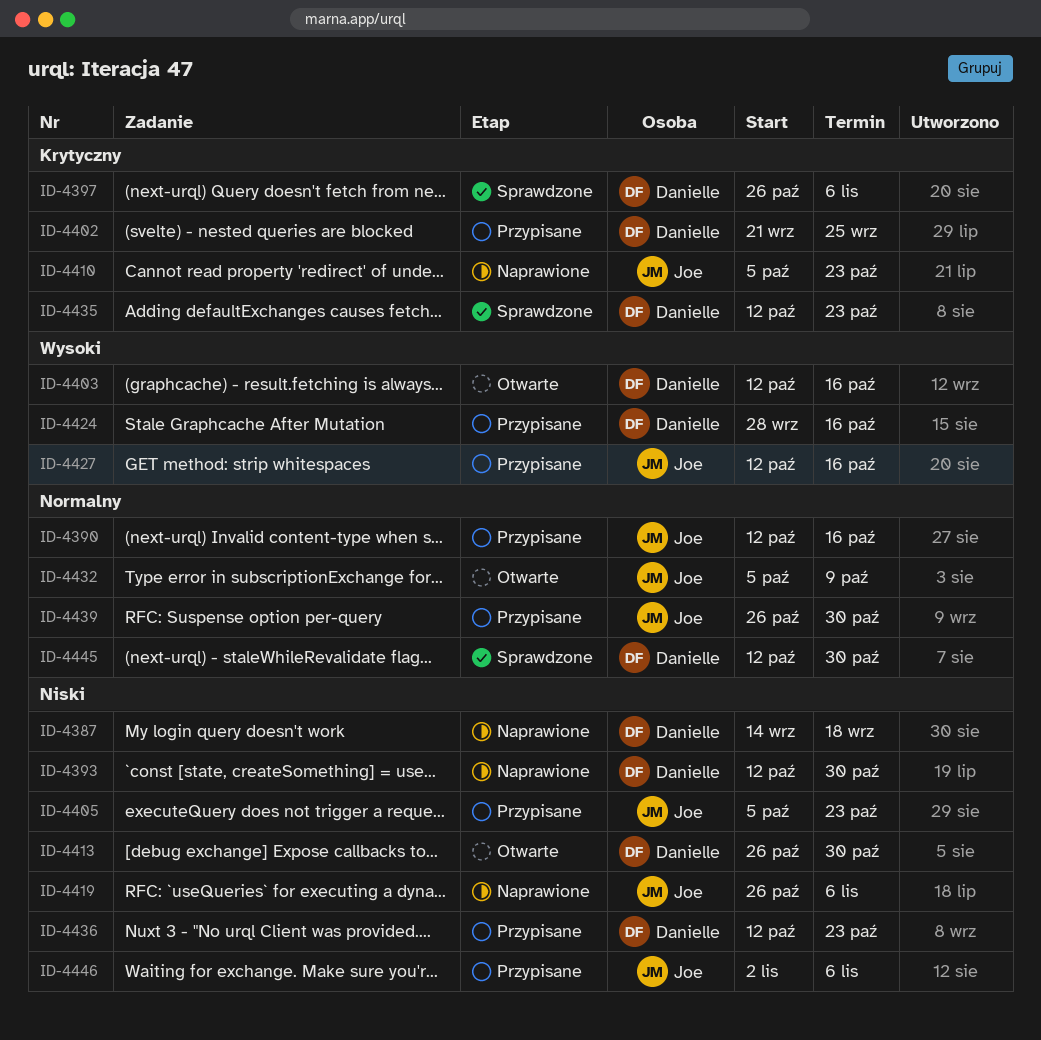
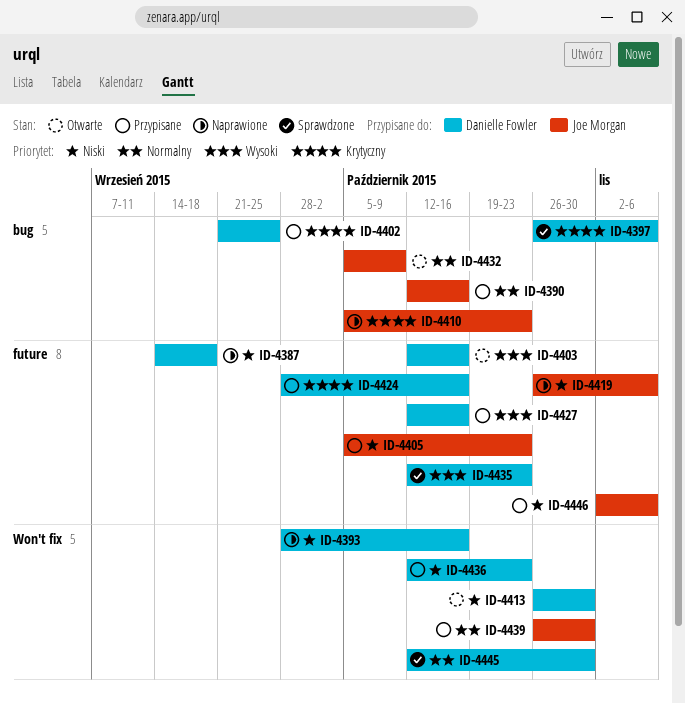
ID-4393, start: Oct 12 -> Sep 28
ID-4393, due: Oct 30 -> Oct 16
ID-4424, priority: Wysoki -> Krytyczny
ID-4427, owner: Joe Morgan -> Danielle Fowler
ID-4435, priority: Krytyczny -> Wysoki

